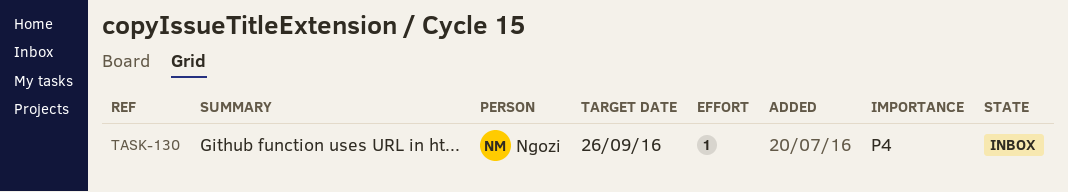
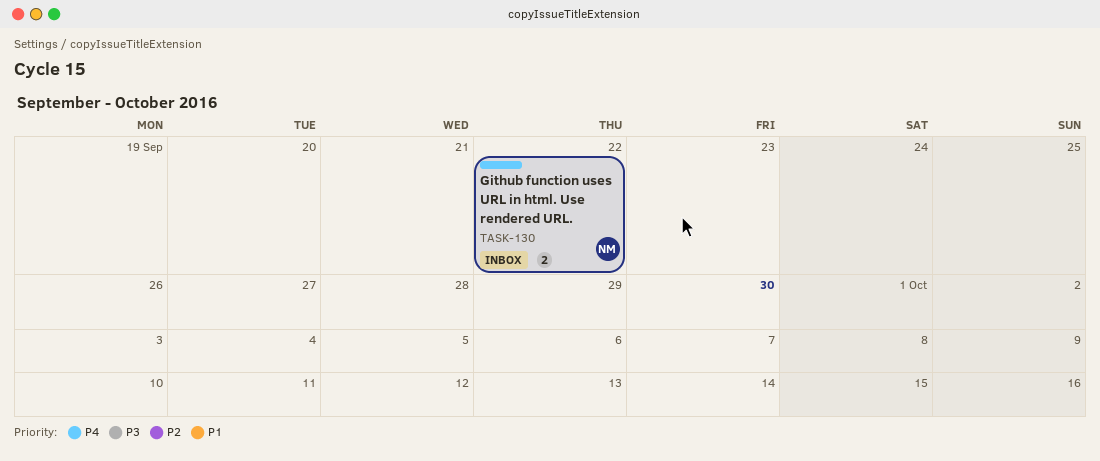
TASK-130, estimate: 1 -> 2
TASK-130, due: Sep 26 -> Sep 22

